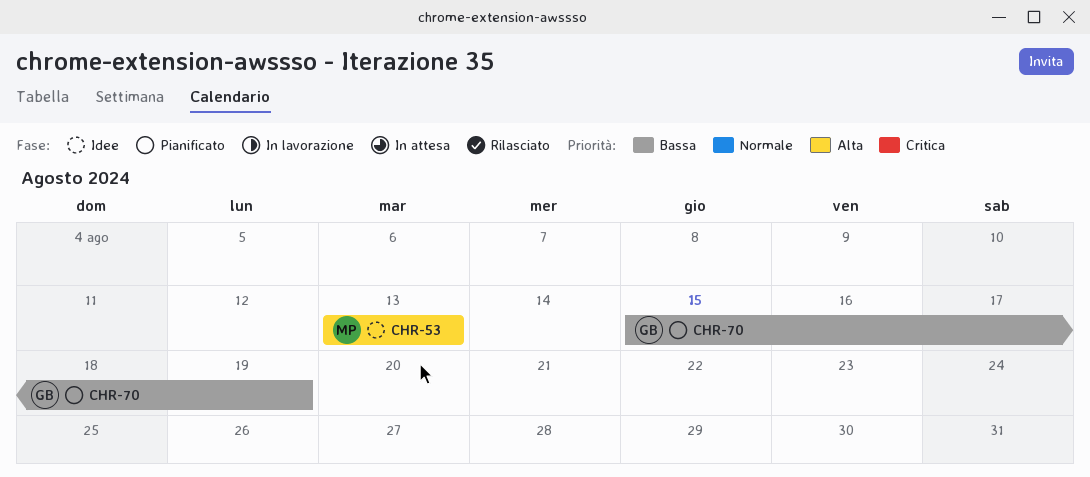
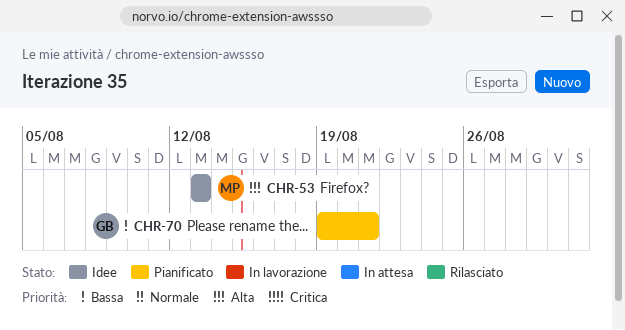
CHR-70, start: Aug 15 -> Aug 19
CHR-70, due: Aug 19 -> Aug 21

